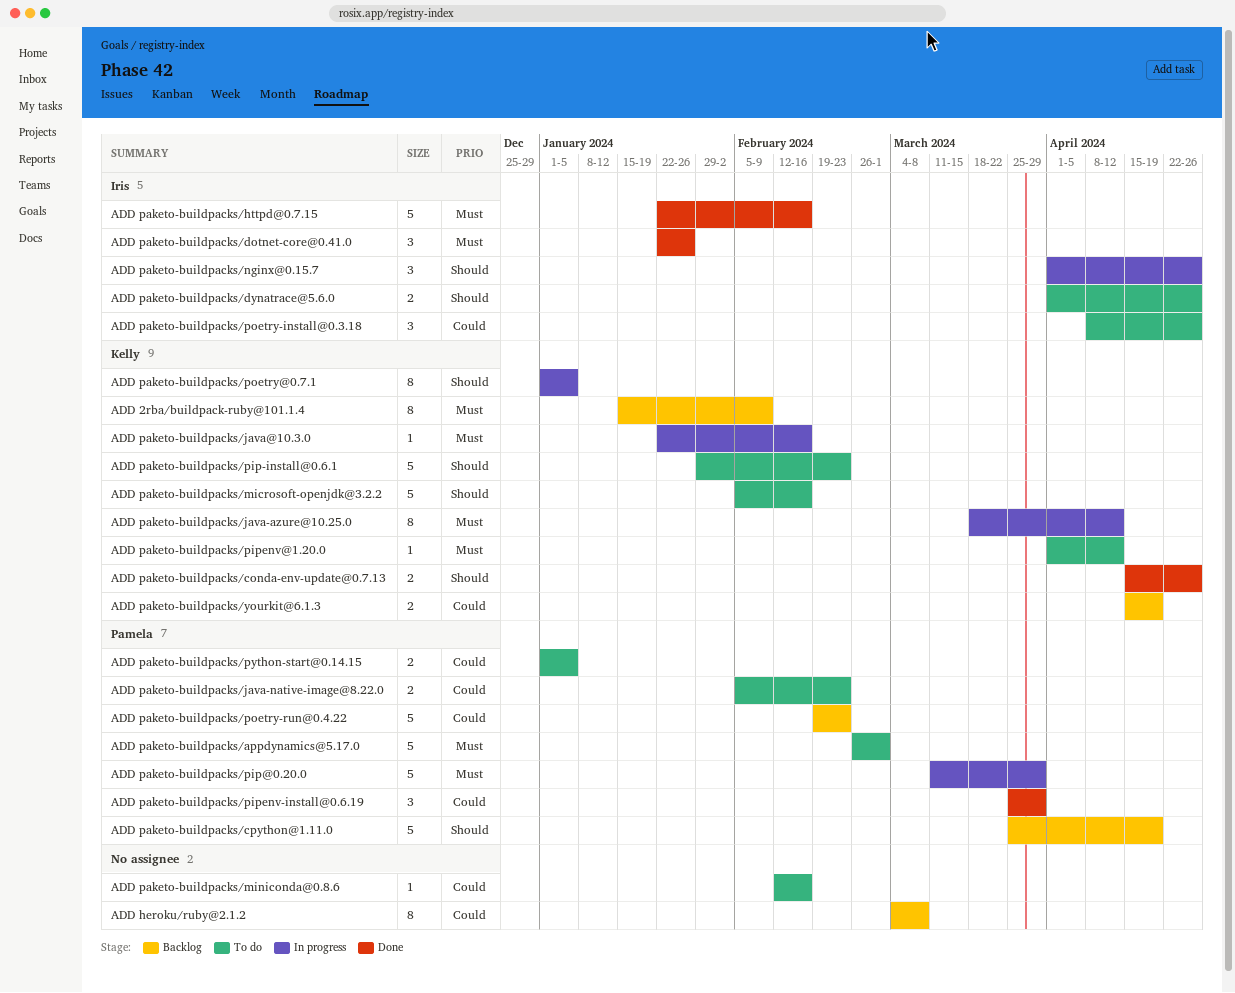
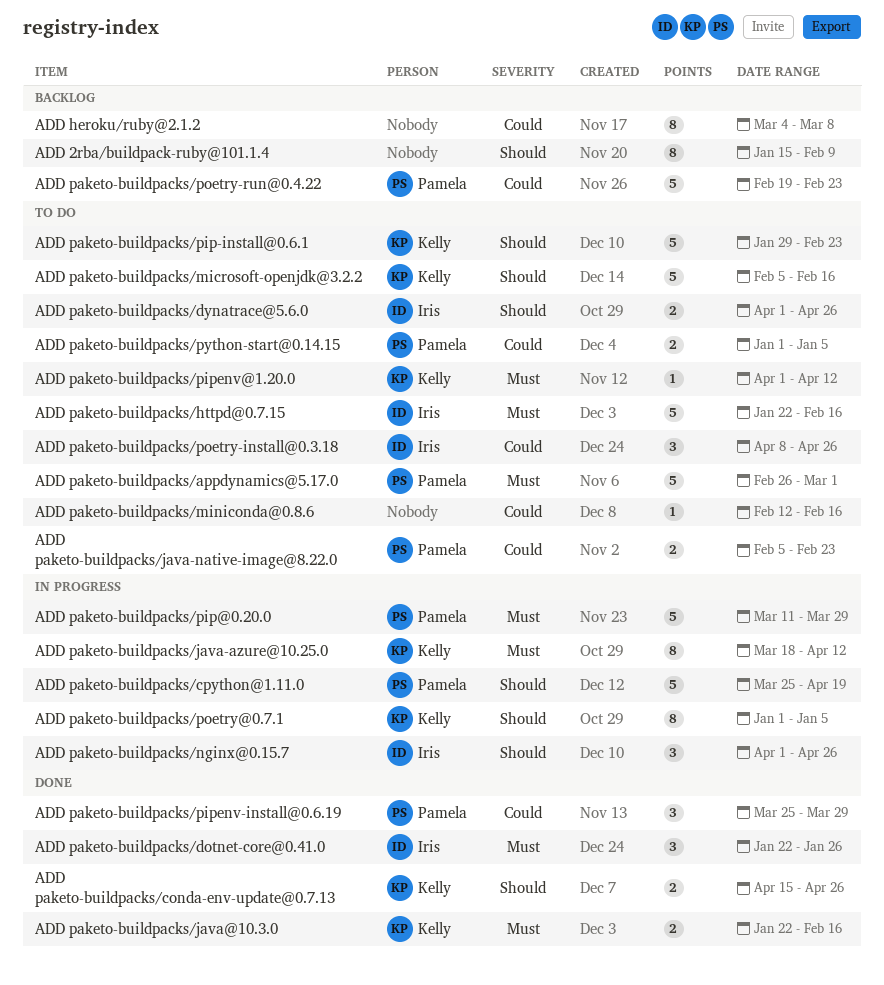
ADD 2rba/buildpack-ruby@101.1.4, owner: Kelly -> none
ADD 2rba/buildpack-ruby@101.1.4, priority: Must -> Should
ADD paketo-buildpacks/cpython@1.11.0, status: Backlog -> In progress
ADD paketo-buildpacks/httpd@0.7.15, status: Done -> To do
ADD paketo-buildpacks/java@10.3.0, status: In progress -> Done
ADD paketo-buildpacks/java@10.3.0, estimate: 1 -> 2
ADD paketo-buildpacks/yourkit@6.1.3: present -> none

